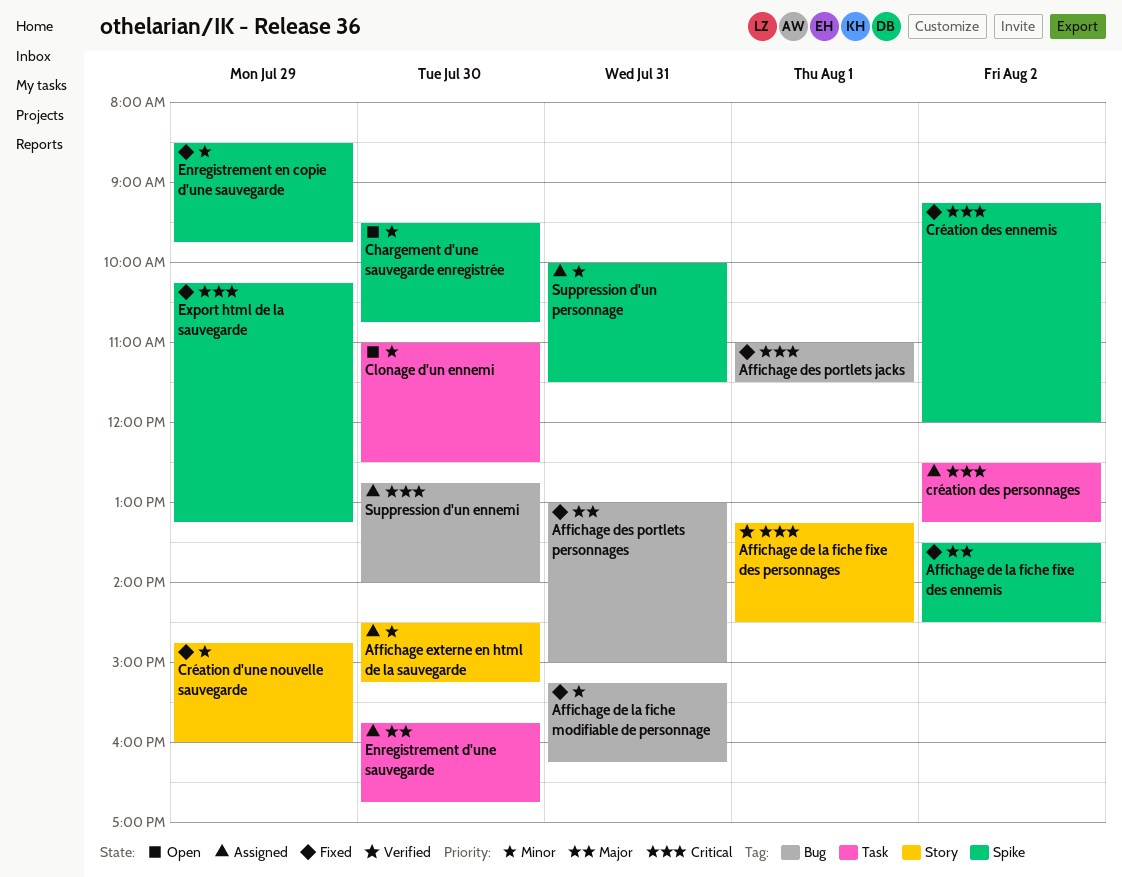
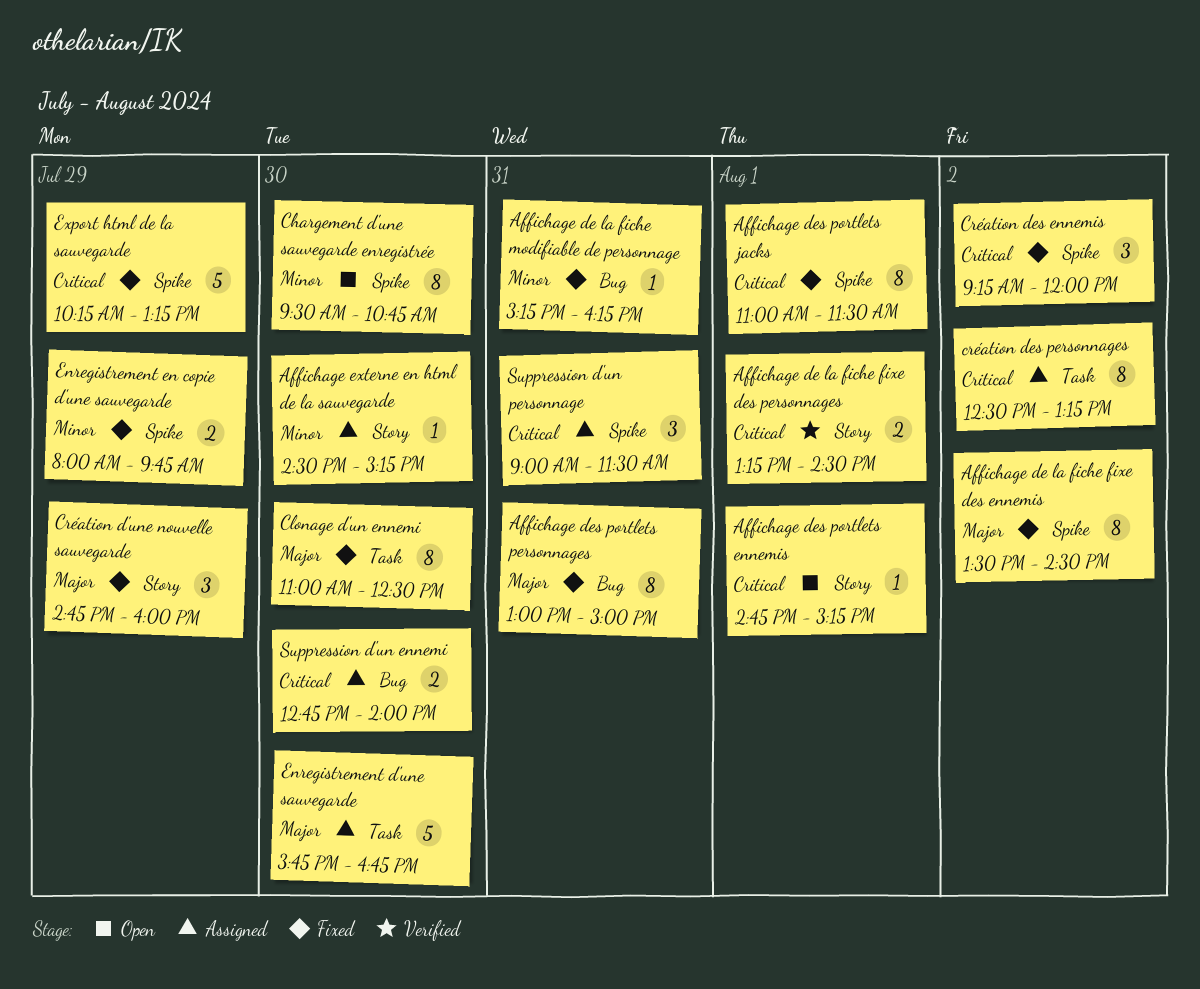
Affichage des portlets ennemis: none -> present
Affichage des portlets jacks, label: Bug -> Spike
Clonage d'un ennemi, status: Open -> Fixed
Clonage d'un ennemi, priority: Minor -> Major
Création d'une nouvelle sauvegarde, priority: Minor -> Major
Enregistrement en copie d'une sauvegarde, begins: 08:30 -> 08:00
Suppression d'un personnage, priority: Minor -> Critical
Suppression d'un personnage, begins: 10:00 -> 09:00

